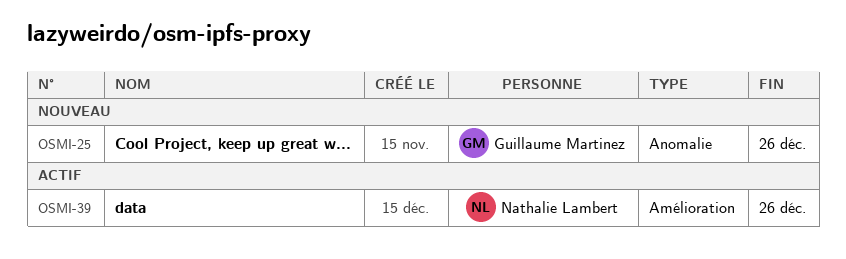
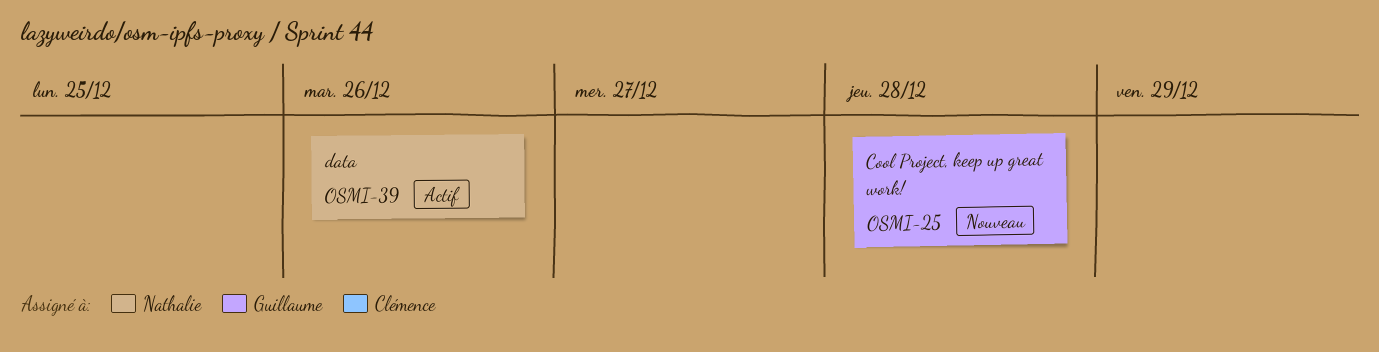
OSMI-25, due: Dec 26 -> Dec 28

